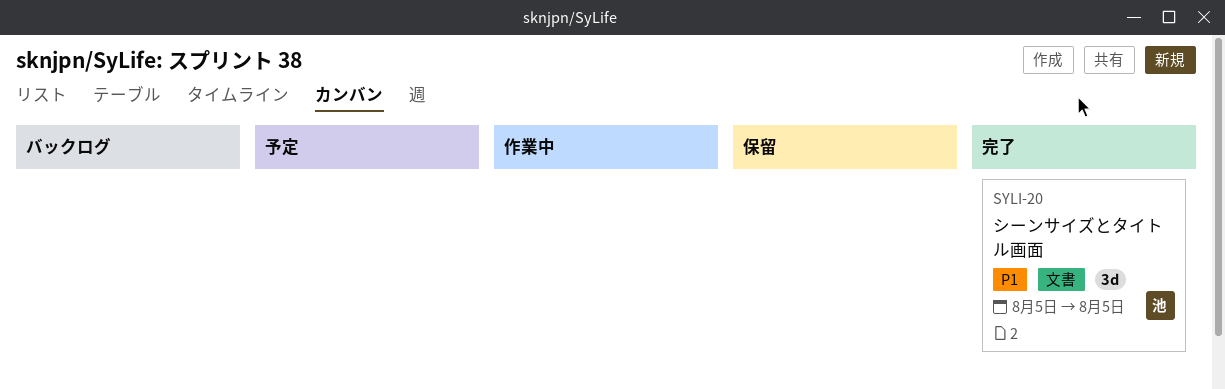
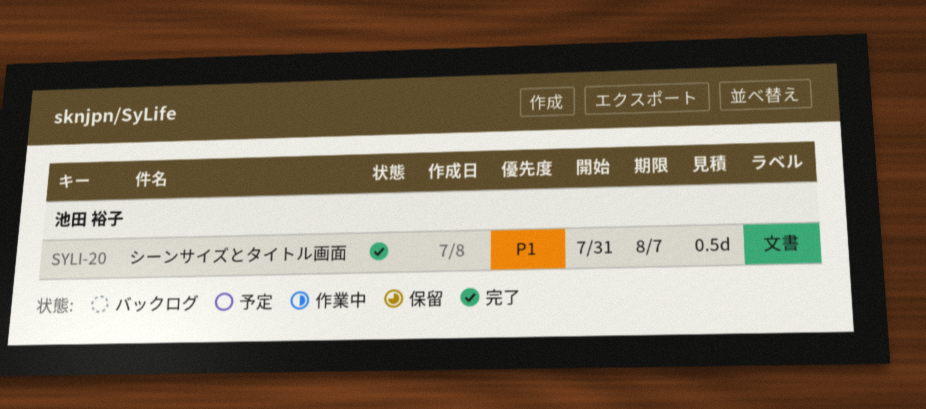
SYLI-20, estimate: 3d -> 0.5d
SYLI-20, start: Aug 5 -> Jul 31
SYLI-20, due: Aug 5 -> Aug 7

